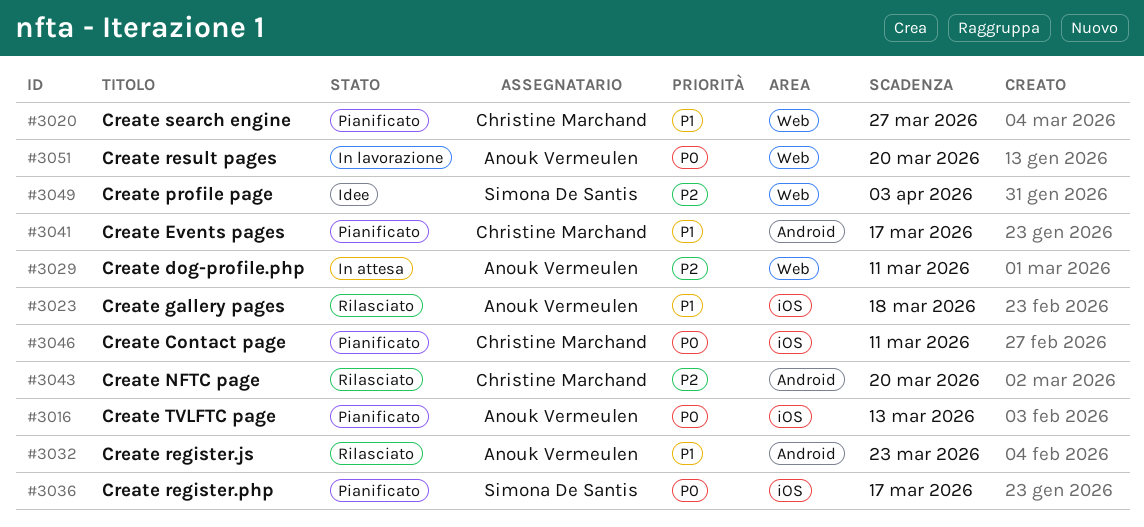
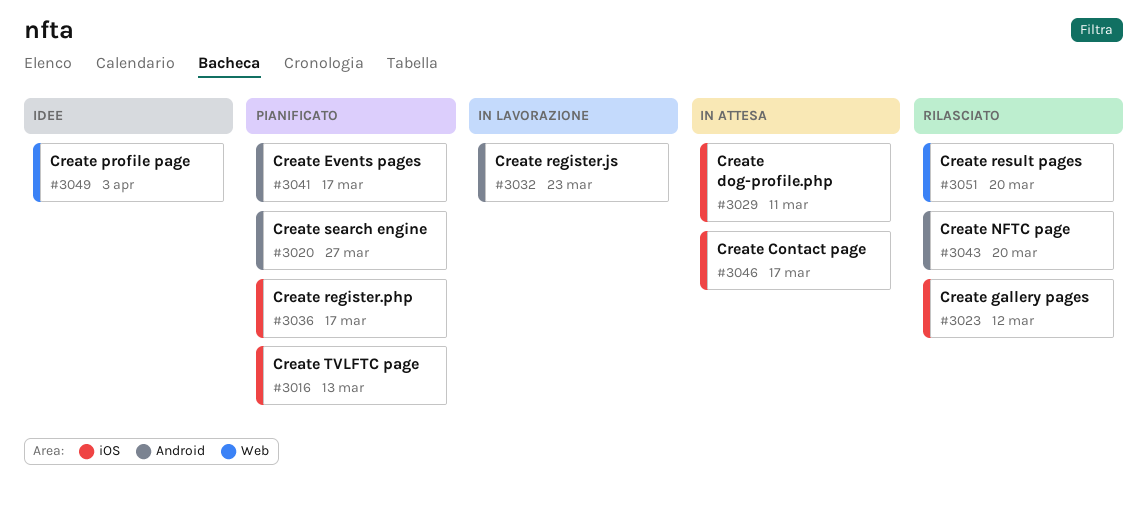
#3020, label: Web -> Android
#3023, due: Mar 18 -> Mar 12
#3029, label: Web -> iOS
#3032, status: Rilasciato -> In lavorazione
#3046, status: Pianificato -> In attesa
#3046, due: Mar 11 -> Mar 17
#3051, status: In lavorazione -> Rilasciato

